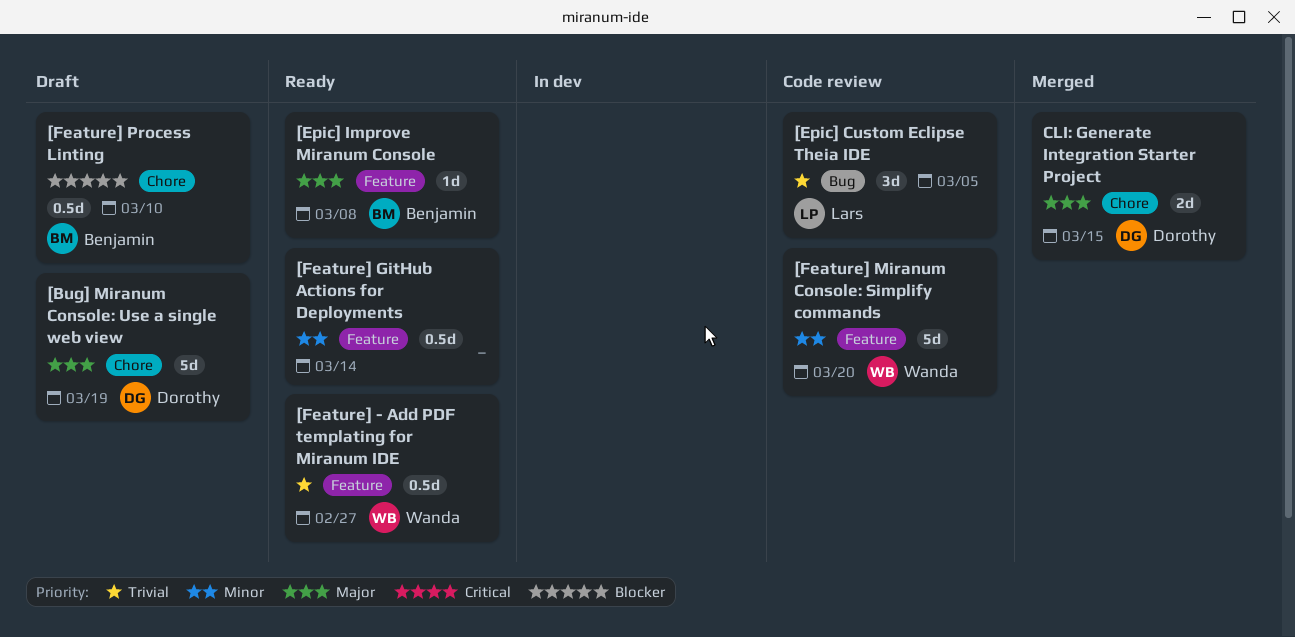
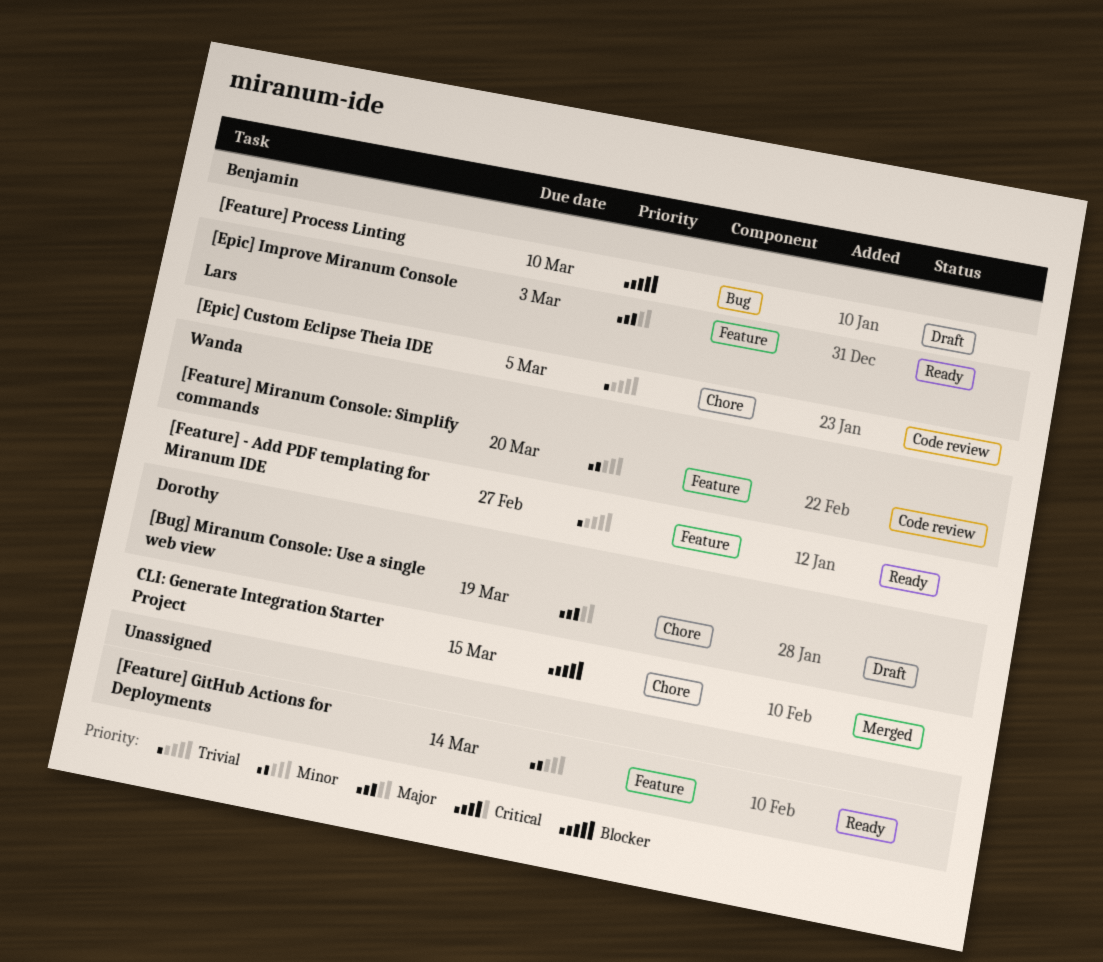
[Epic] Custom Eclipse Theia IDE, label: Bug -> Chore
[Epic] Improve Miranum Console, due: Mar 8 -> Mar 3
[Feature] Process Linting, label: Chore -> Bug
CLI: Generate Integration Starter Project, priority: Major -> Blocker

